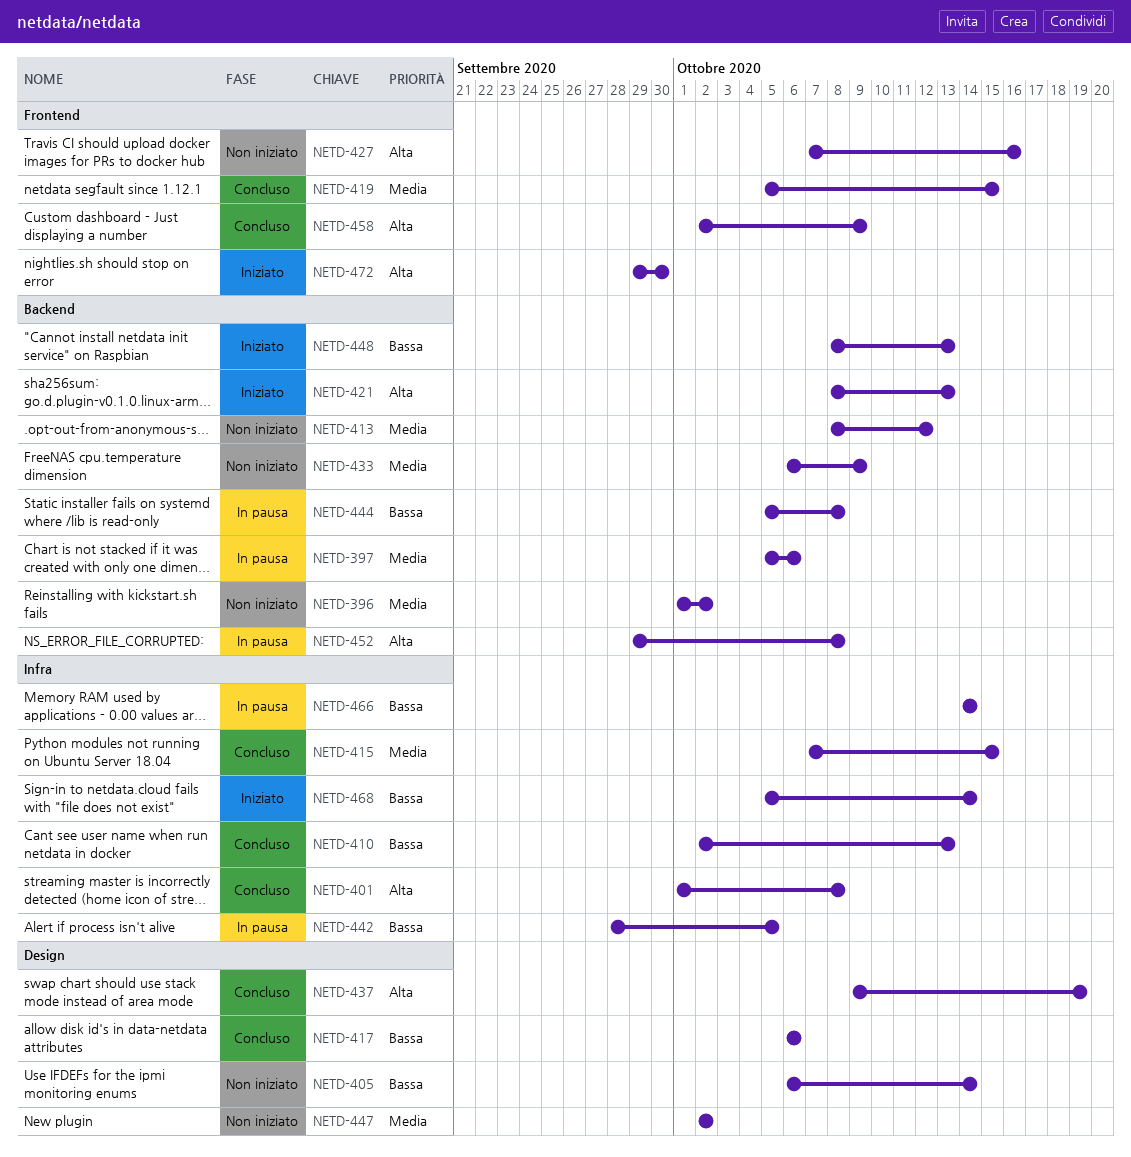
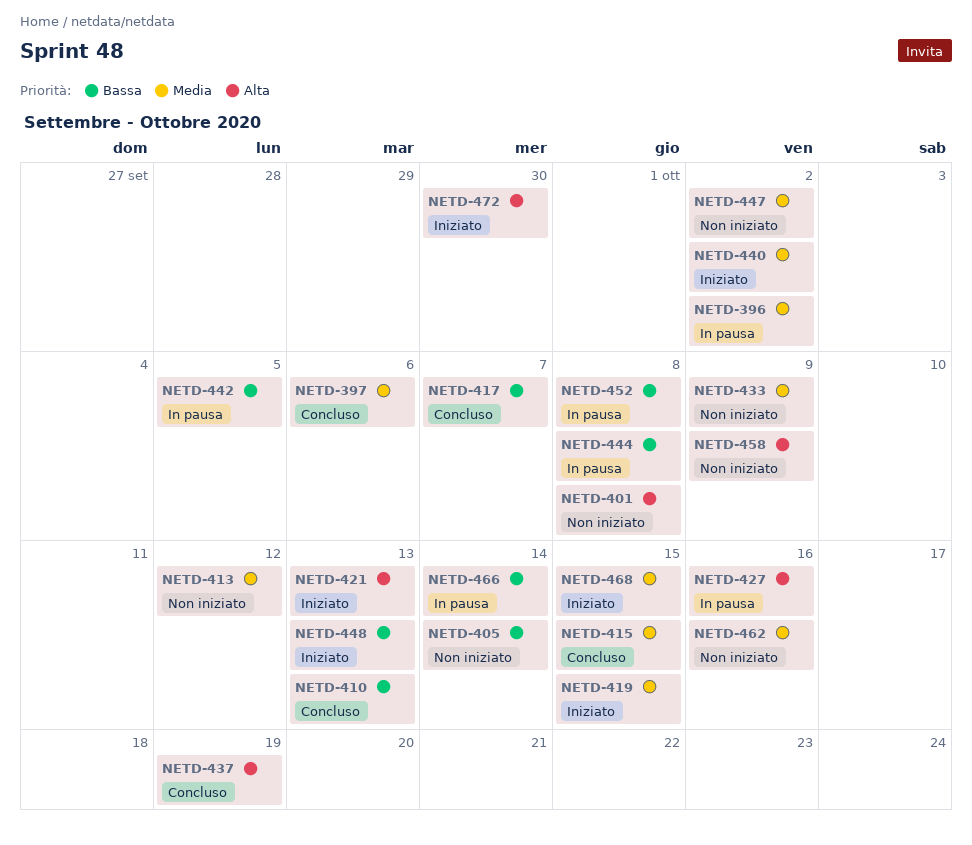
NETD-396, status: Non iniziato -> In pausa
NETD-397, status: In pausa -> Concluso
NETD-401, status: Concluso -> Non iniziato
NETD-417, due: Oct 6 -> Oct 7
NETD-419, status: Concluso -> Iniziato
NETD-427, status: Non iniziato -> In pausa
NETD-440: none -> present
NETD-452, priority: Alta -> Bassa
NETD-458, status: Concluso -> Non iniziato
NETD-462: none -> present
NETD-468, priority: Bassa -> Media
NETD-468, due: Oct 14 -> Oct 15

